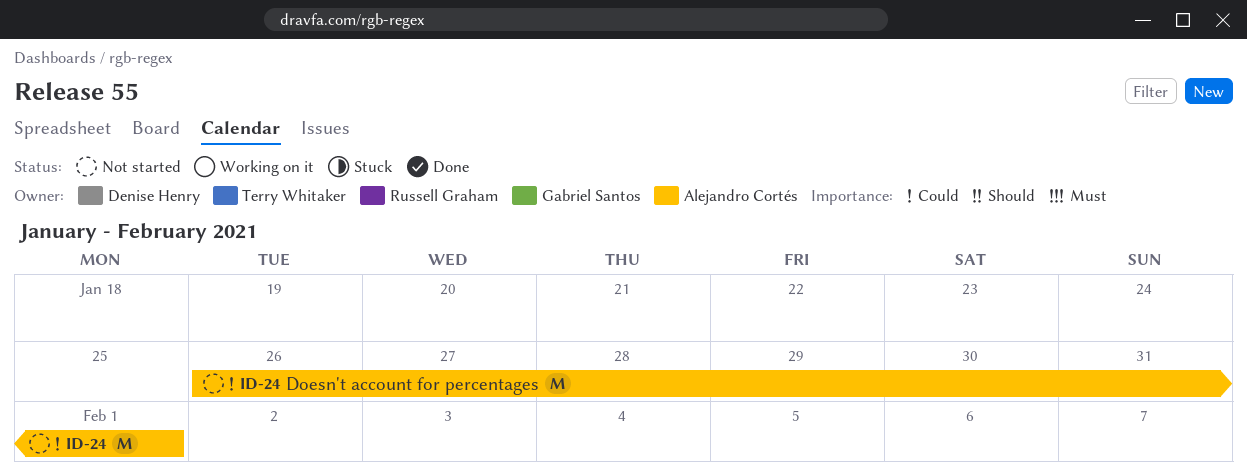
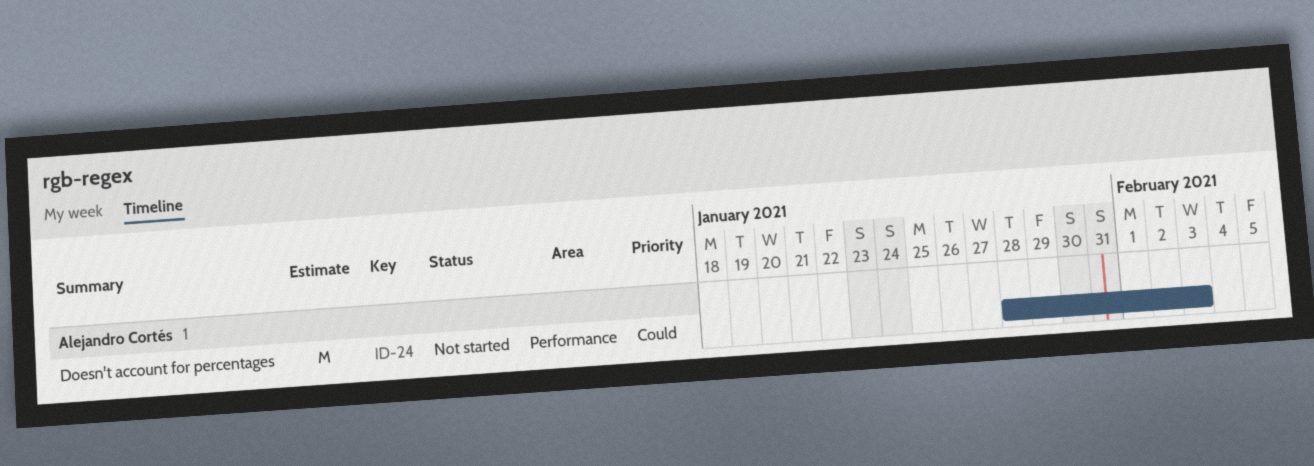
ID-24, start: Jan 26 -> Jan 28
ID-24, due: Feb 1 -> Feb 3

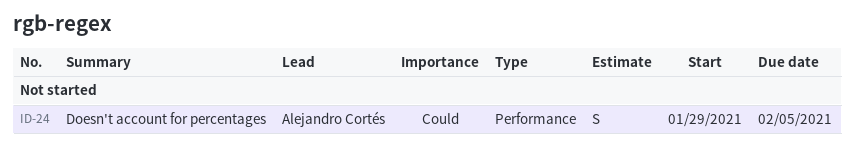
ID-24, estimate: M -> S
ID-24, start: Jan 28 -> Jan 29
ID-24, due: Feb 3 -> Feb 5

